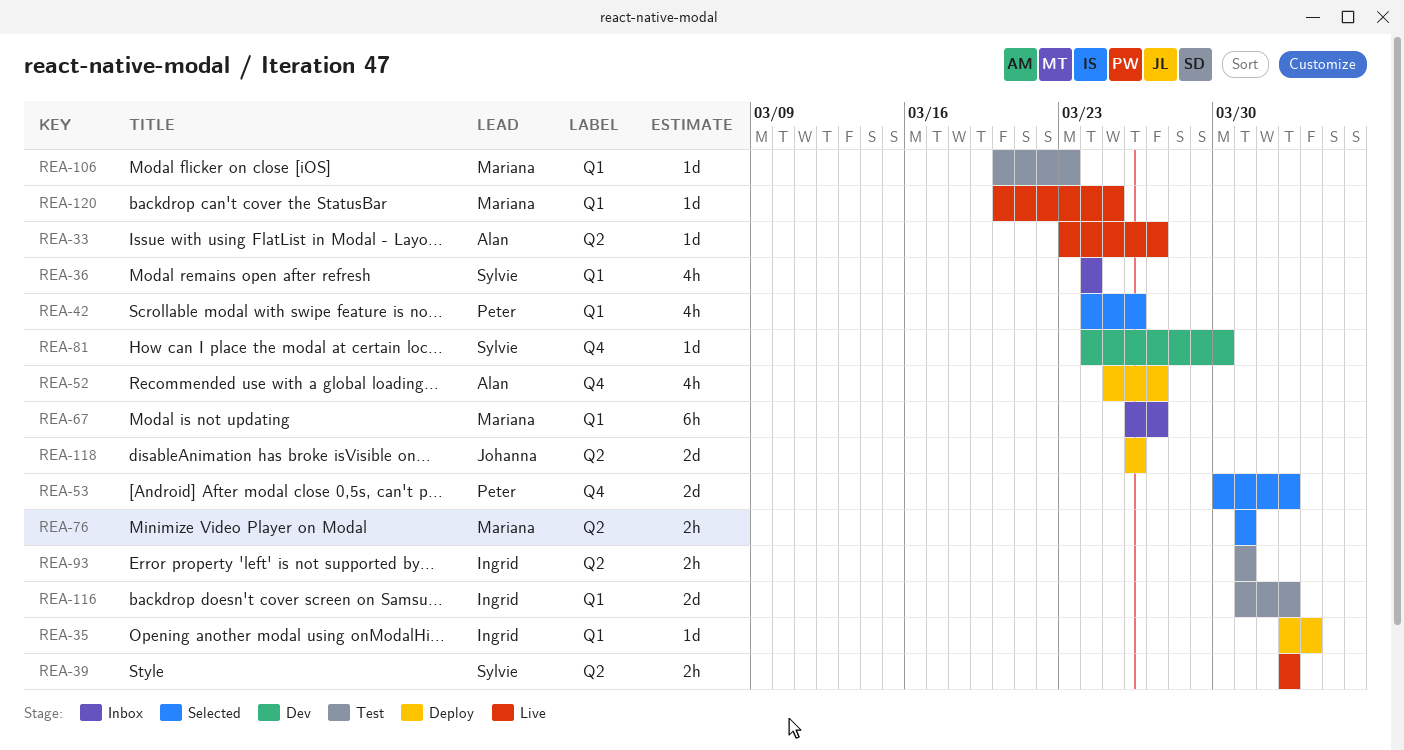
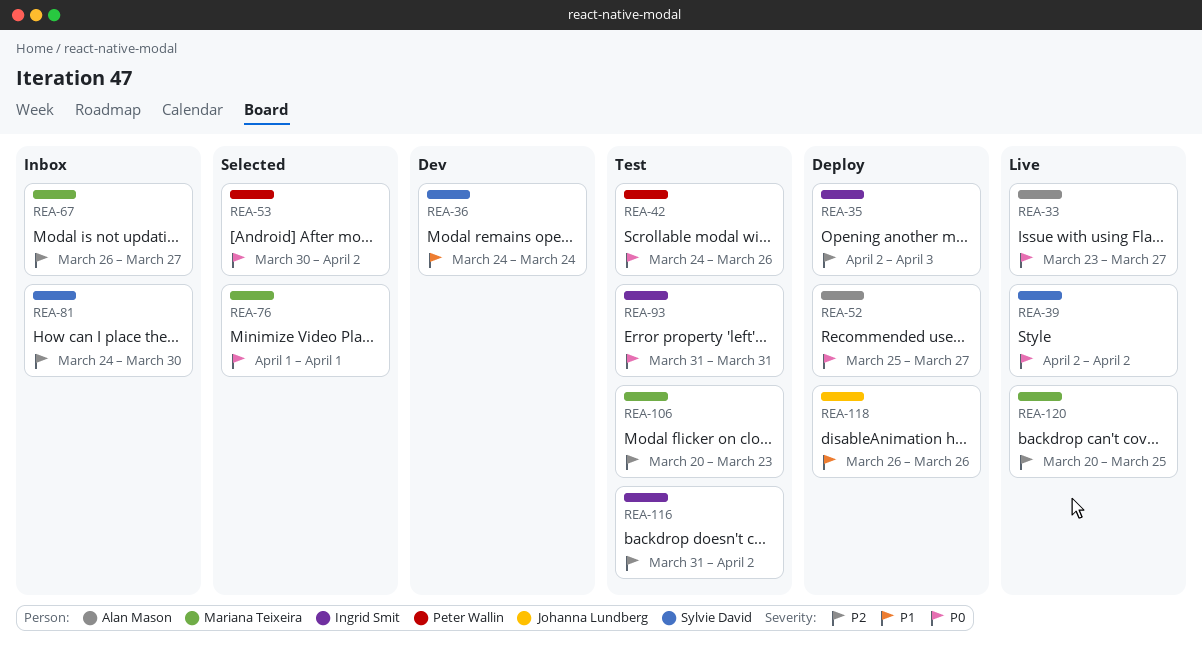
REA-36, status: Inbox -> Dev
REA-42, status: Selected -> Test
REA-76, start: Mar 31 -> Apr 1
REA-76, due: Mar 31 -> Apr 1
REA-81, status: Dev -> Inbox

